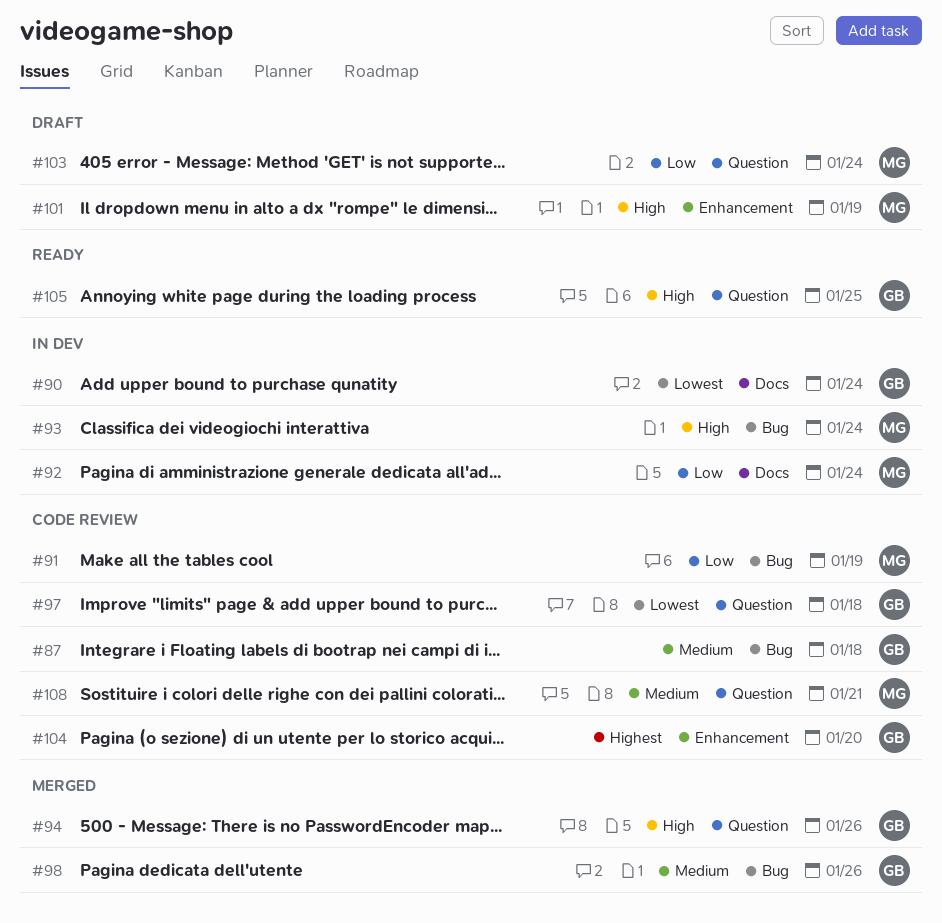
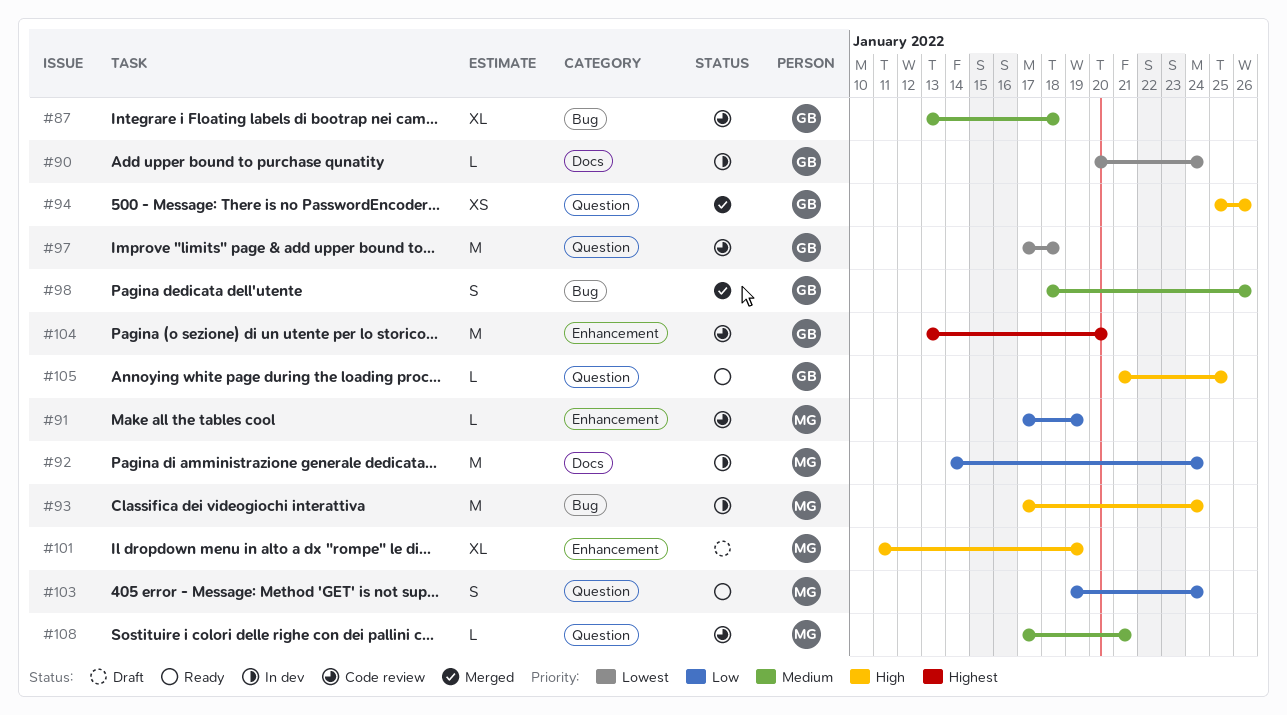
#91, label: Bug -> Enhancement
#103, status: Draft -> Ready

